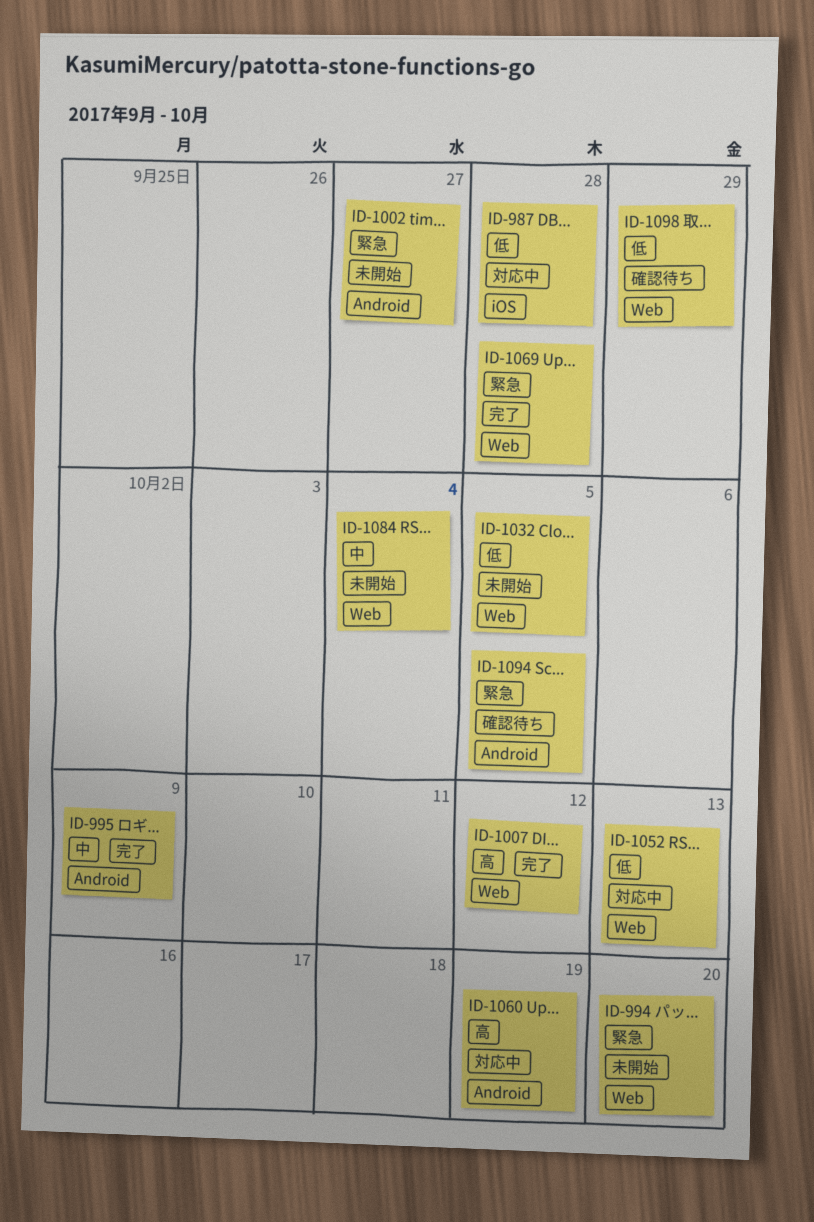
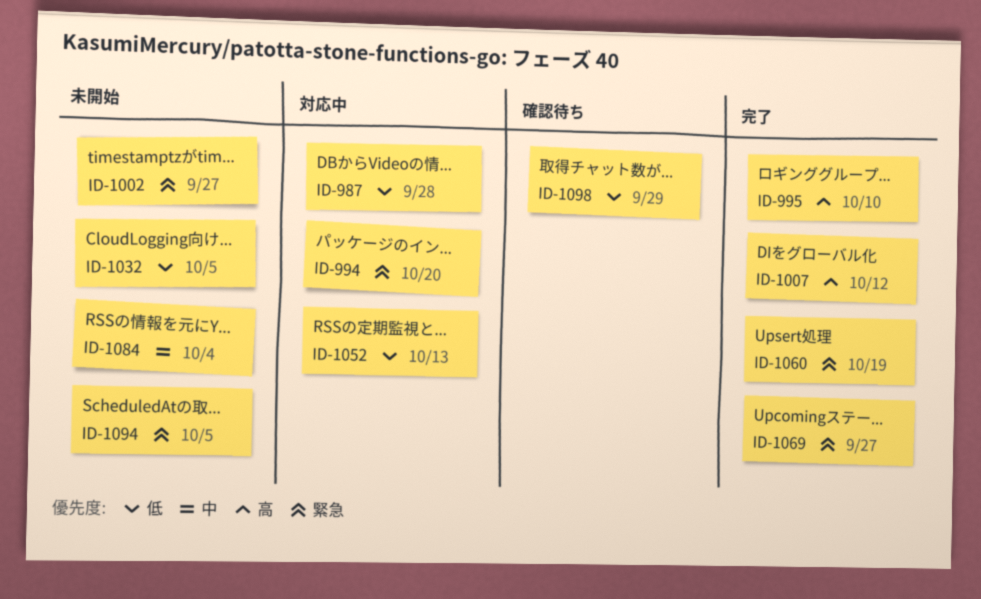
ID-994, status: 未開始 -> 対応中
ID-995, priority: 中 -> 高
ID-995, due: Oct 9 -> Oct 10
ID-1060, status: 対応中 -> 完了
ID-1060, priority: 高 -> 緊急
ID-1069, due: Sep 28 -> Sep 27
ID-1094, status: 確認待ち -> 未開始

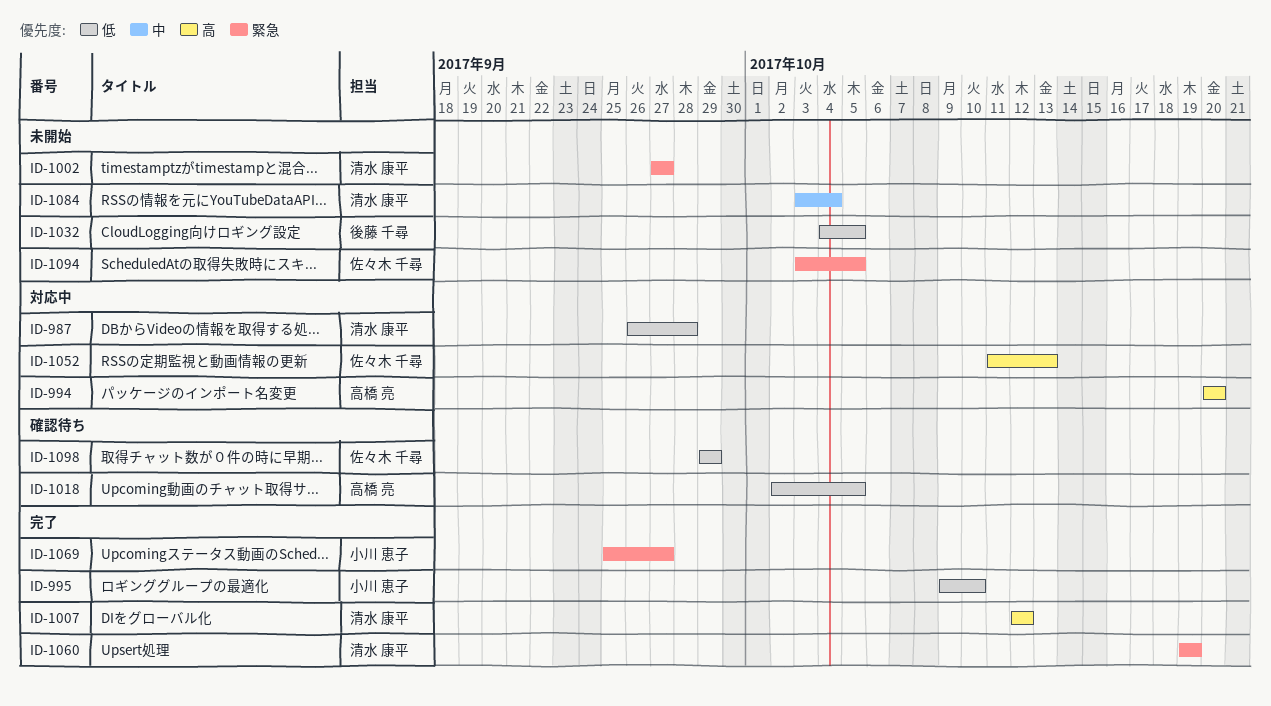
ID-994, priority: 緊急 -> 高
ID-995, priority: 高 -> 低
ID-1018: none -> present
ID-1052, priority: 低 -> 高

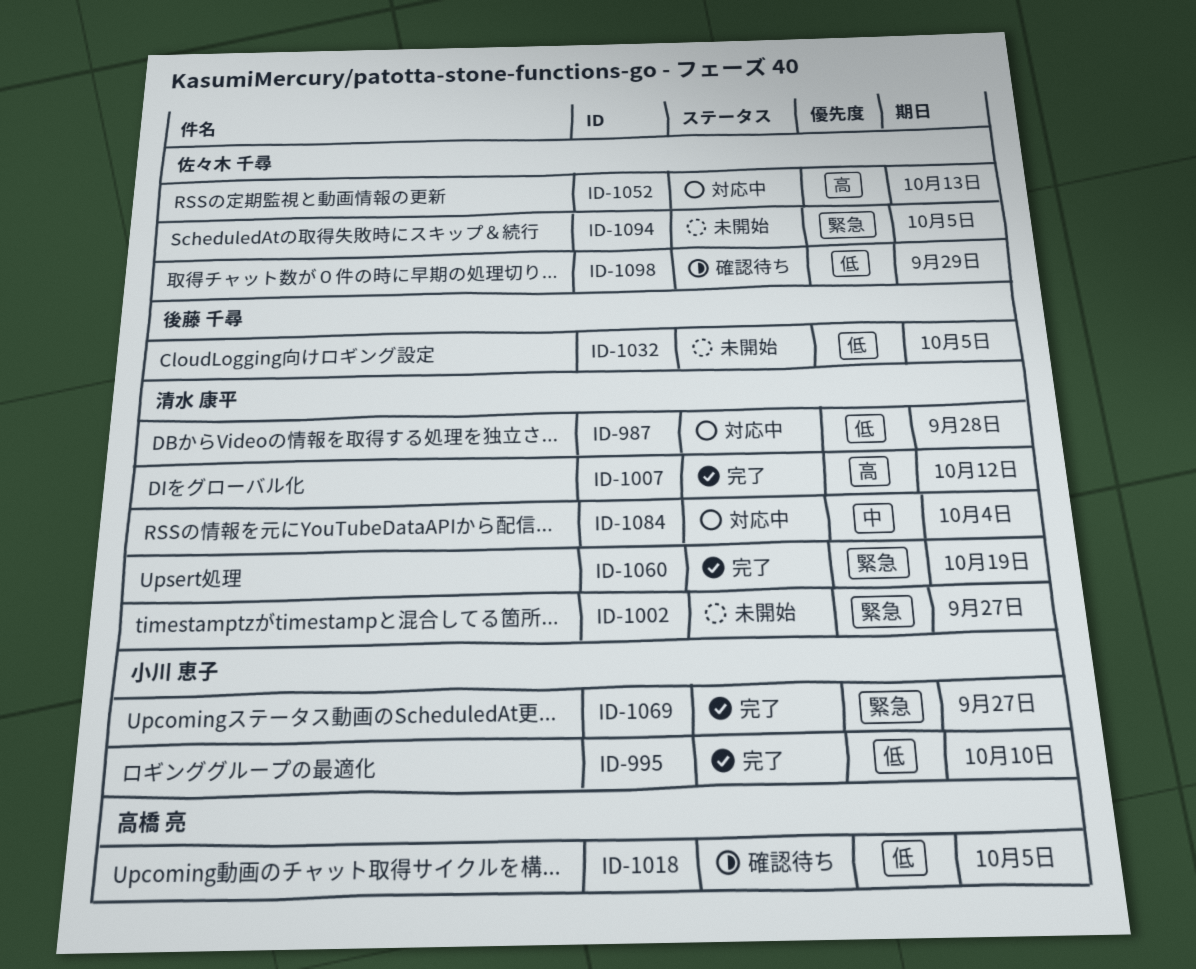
ID-994: present -> none
ID-1084, status: 未開始 -> 対応中

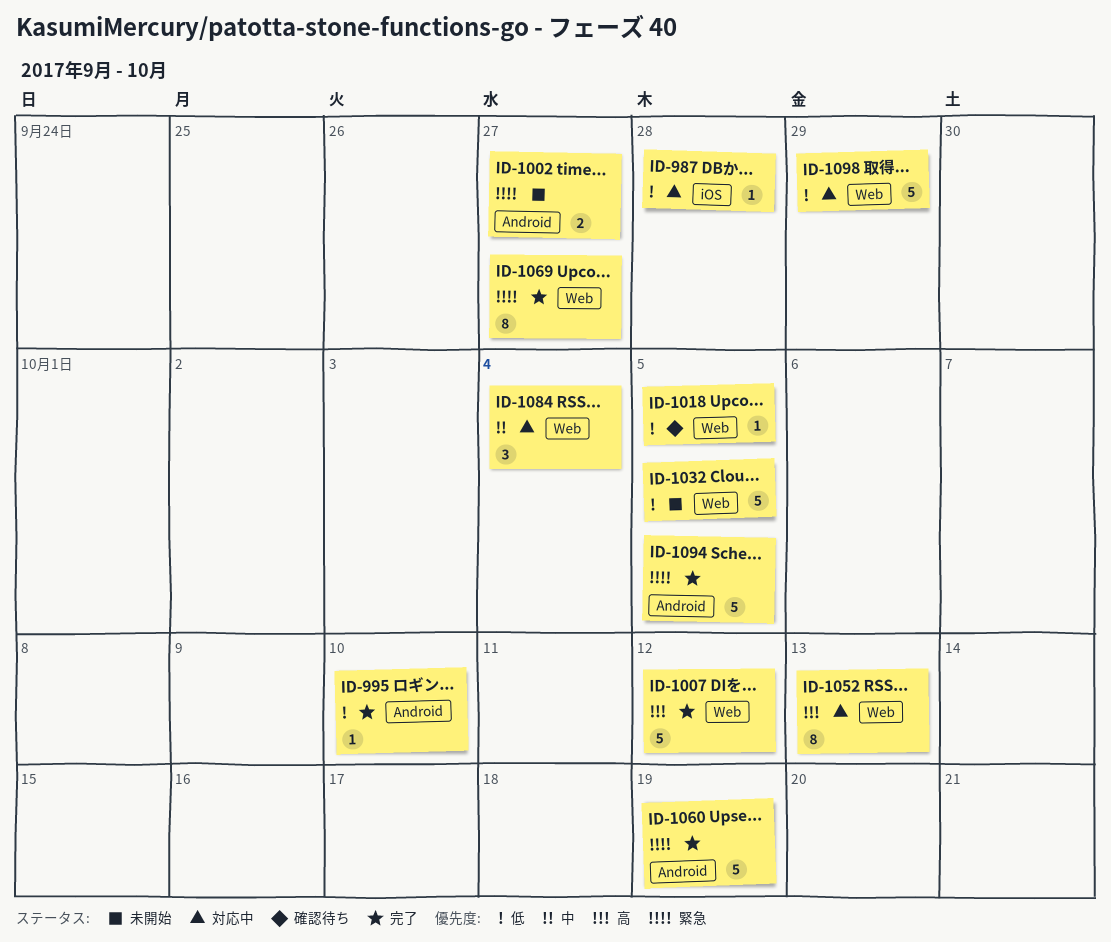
ID-1094, status: 未開始 -> 完了
ID-1098, status: 確認待ち -> 対応中

